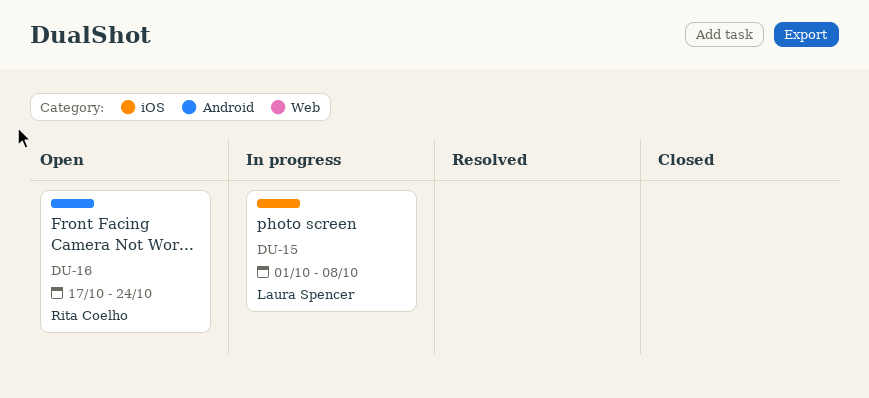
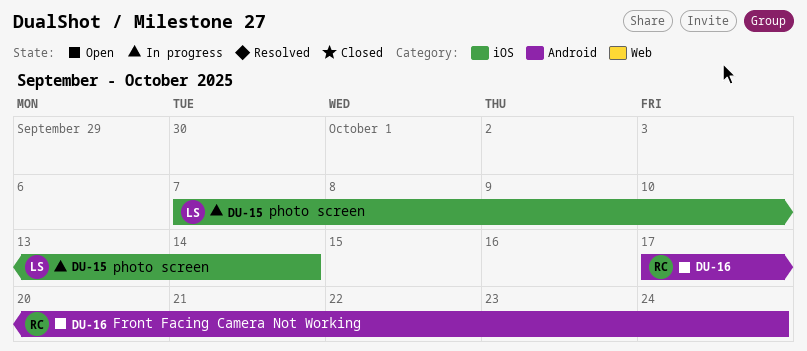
DU-15, start: Oct 1 -> Oct 7
DU-15, due: Oct 8 -> Oct 14

